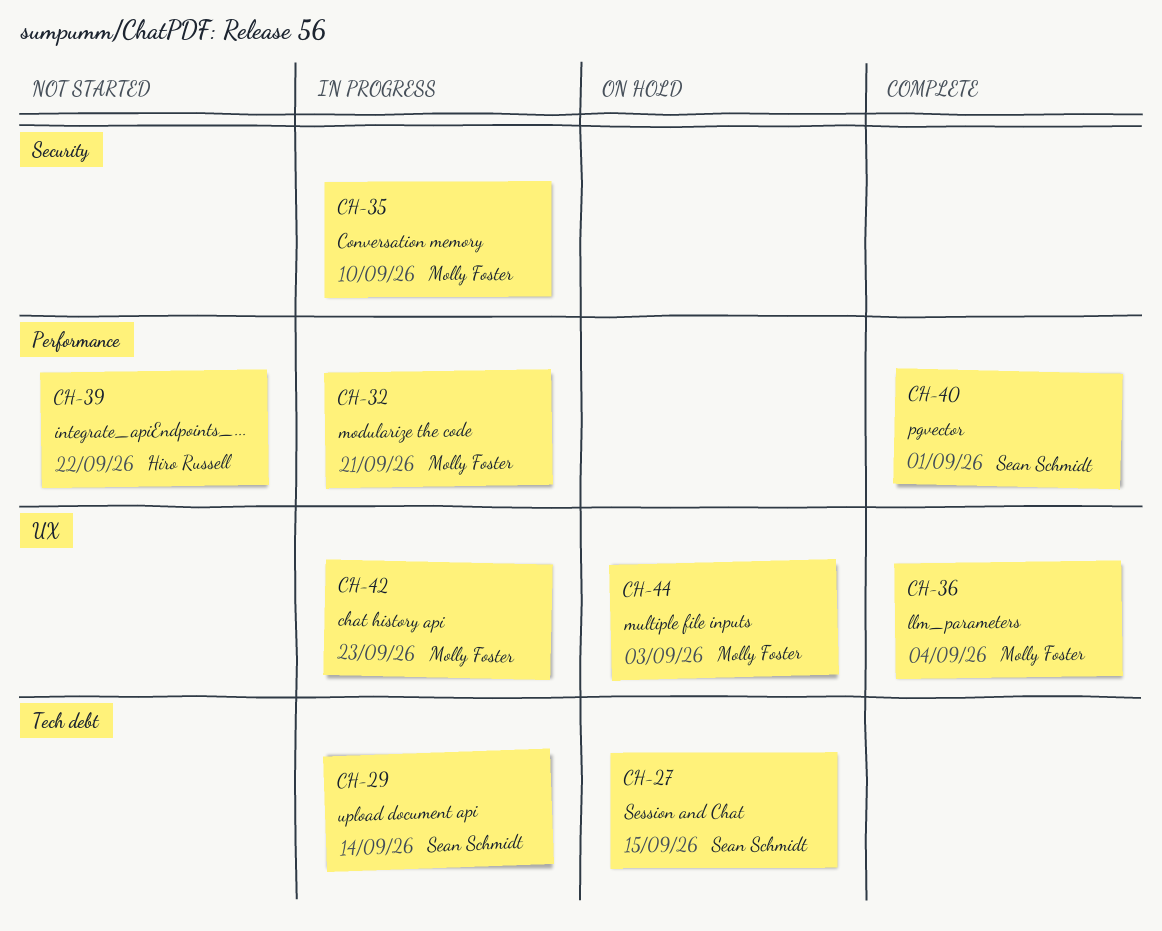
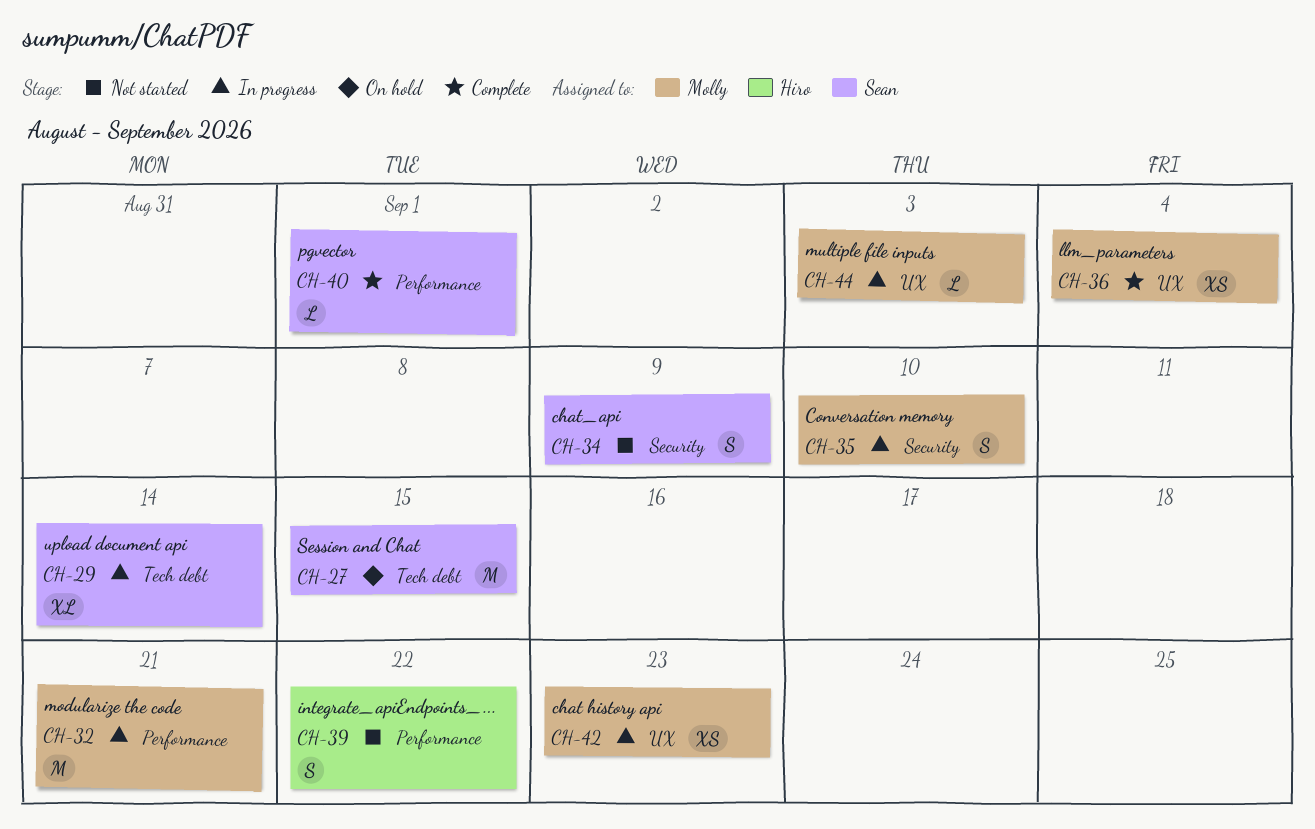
CH-34: none -> present
CH-44, status: On hold -> In progress

